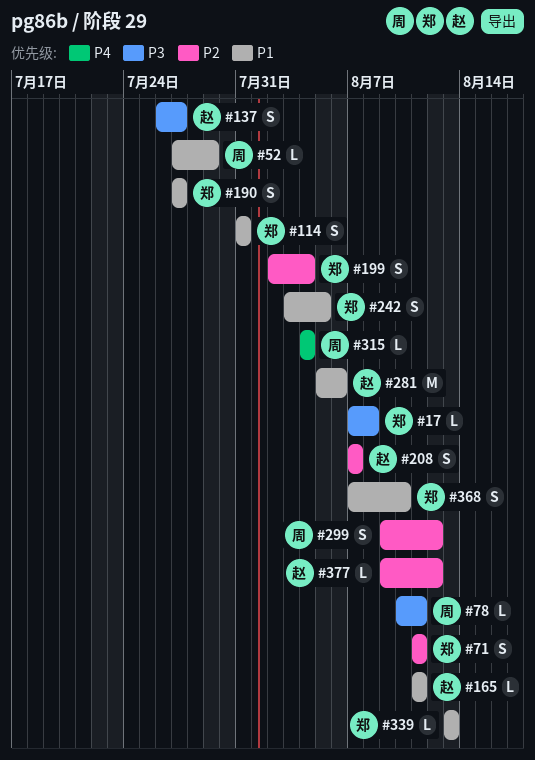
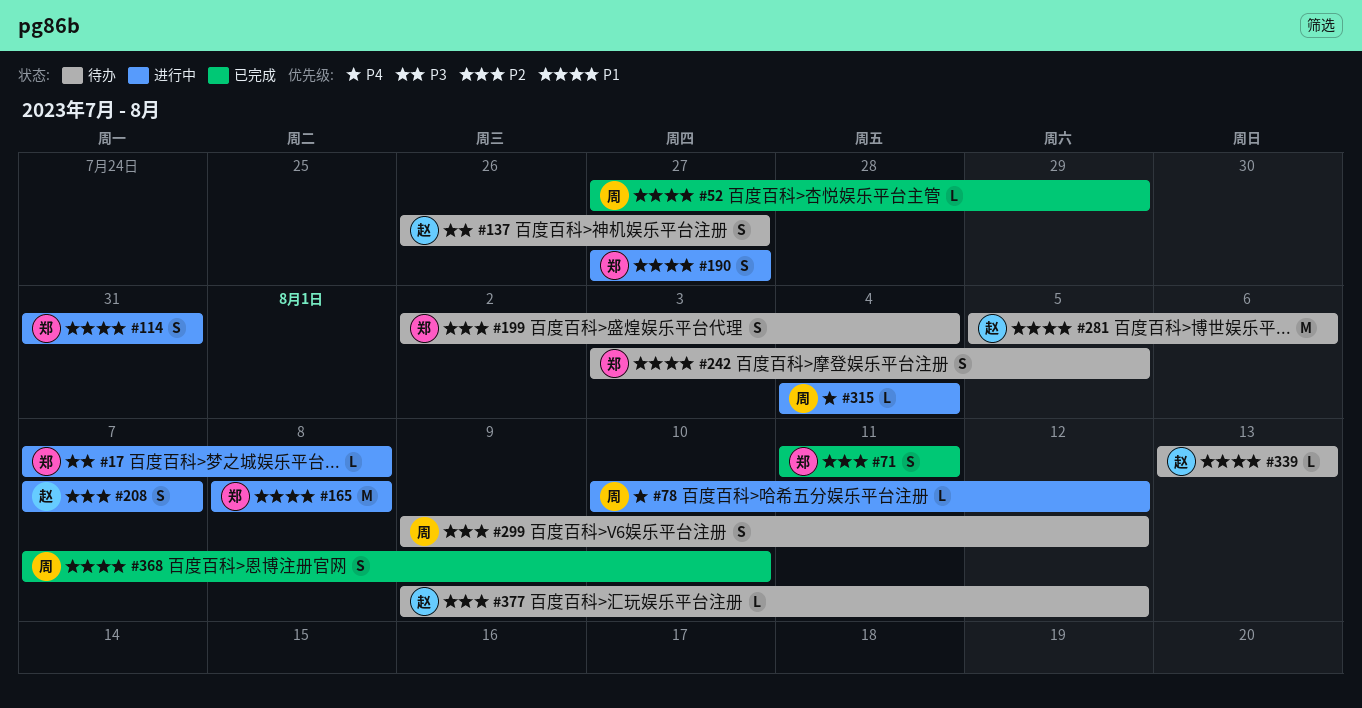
#78, priority: P3 -> P4
#78, due: Aug 11 -> Aug 12
#165, owner: 赵 -> 郑
#165, estimate: L -> M
#165, start: Aug 11 -> Aug 8
#165, due: Aug 11 -> Aug 8
#339, owner: 郑 -> 赵
#368, owner: 郑 -> 周

